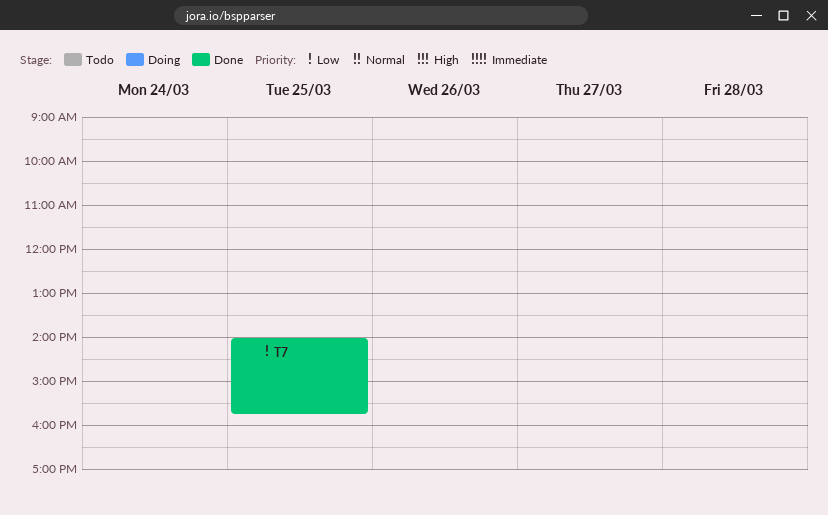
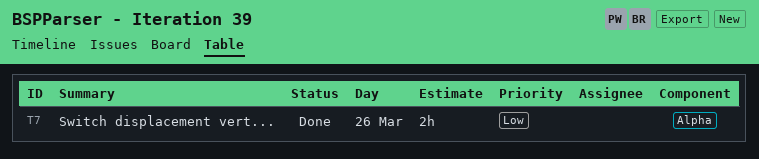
T7, day: Mar 25 -> Mar 26

